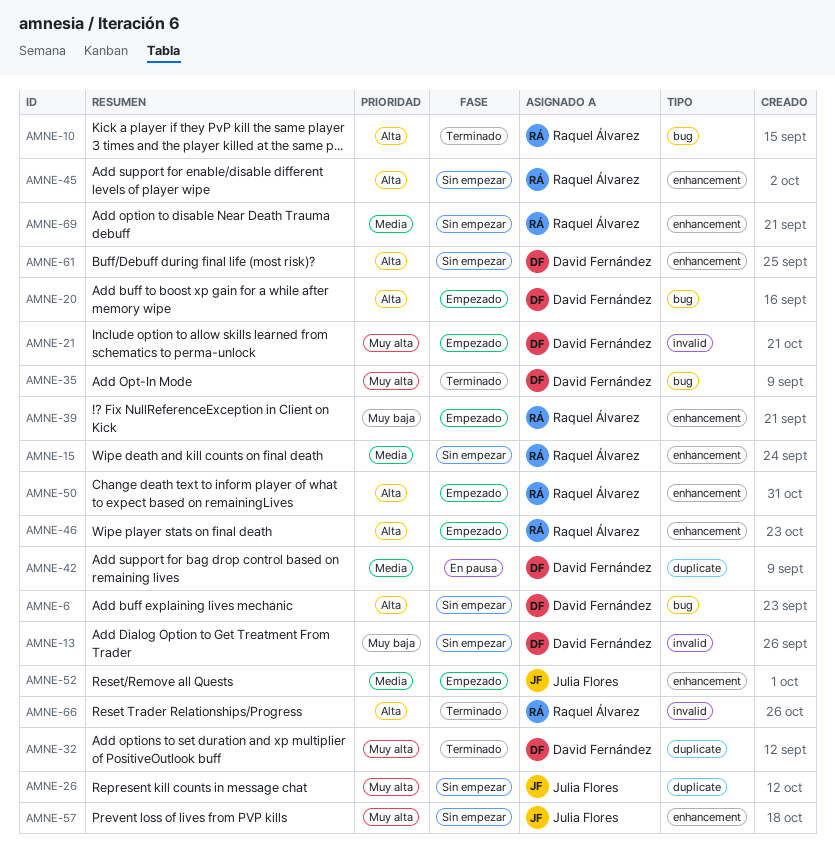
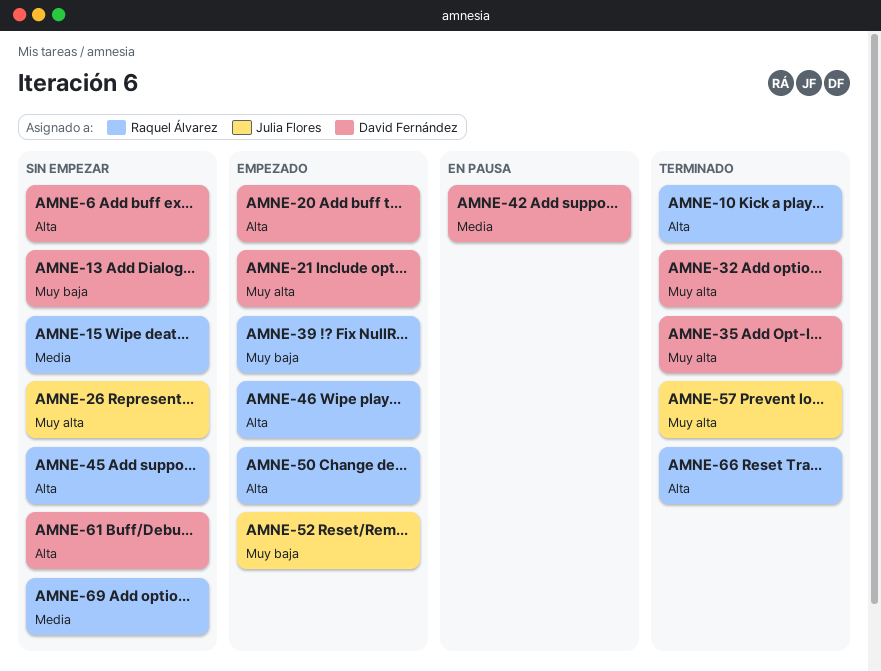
AMNE-52, priority: Media -> Muy baja
AMNE-57, status: Sin empezar -> Terminado

